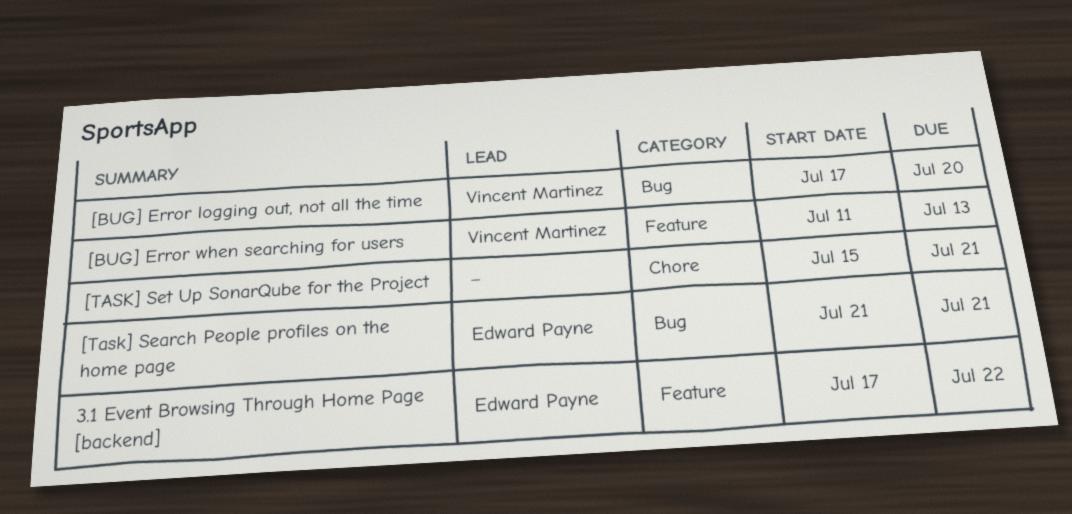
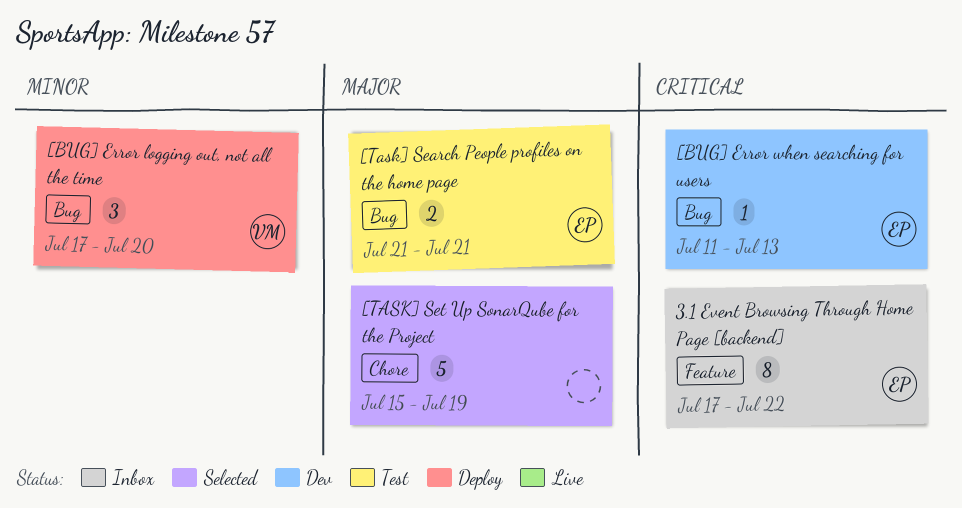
[BUG] Error when searching for users, owner: Vincent Martinez -> Edward Payne
[BUG] Error when searching for users, label: Feature -> Bug
[TASK] Set Up SonarQube for the Project, due: Jul 21 -> Jul 19

